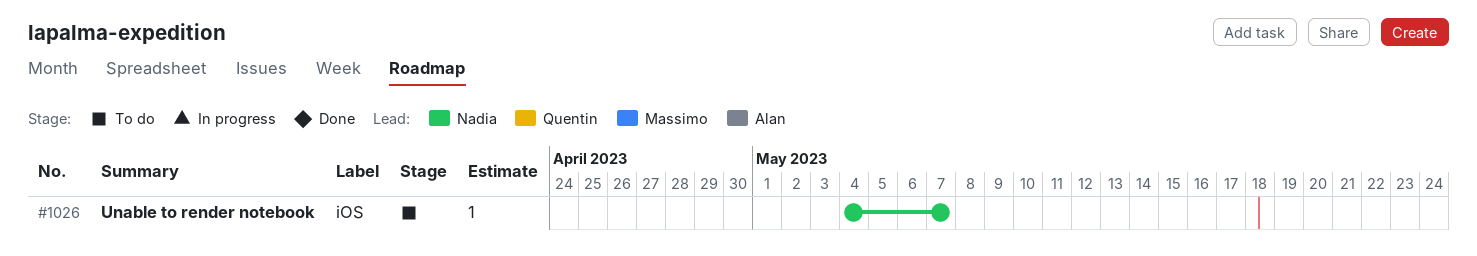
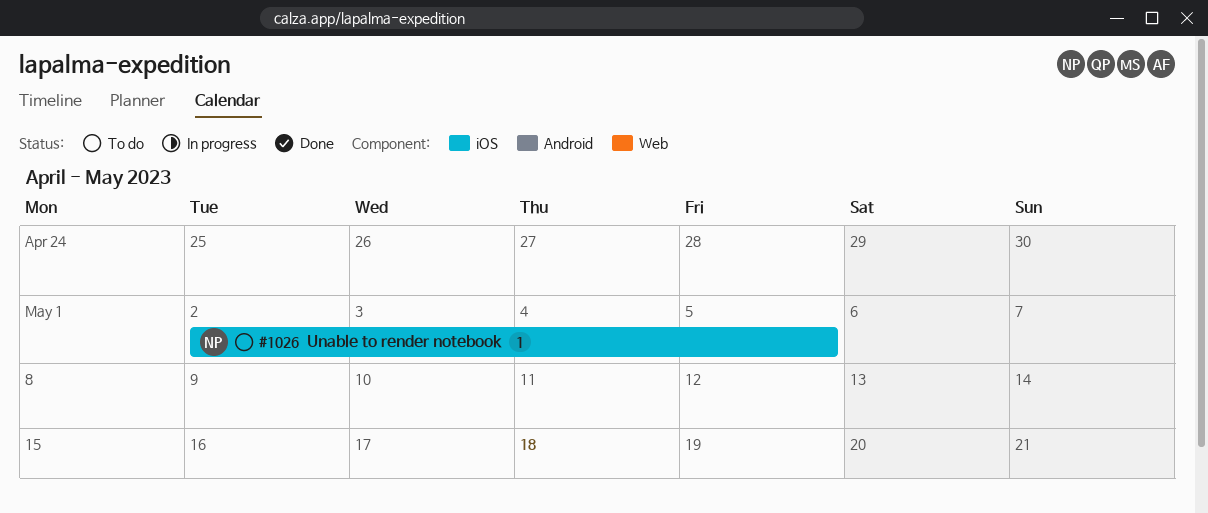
#1026, start: May 4 -> May 2
#1026, due: May 7 -> May 5

